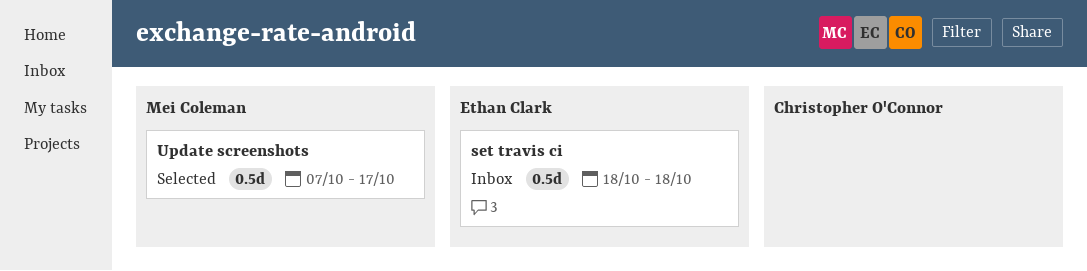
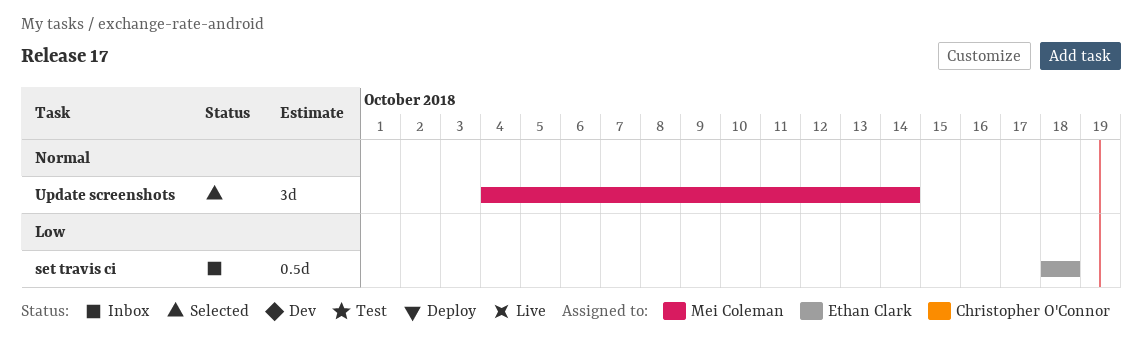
Update screenshots, estimate: 0.5d -> 3d
Update screenshots, start: Oct 7 -> Oct 4
Update screenshots, due: Oct 17 -> Oct 14

